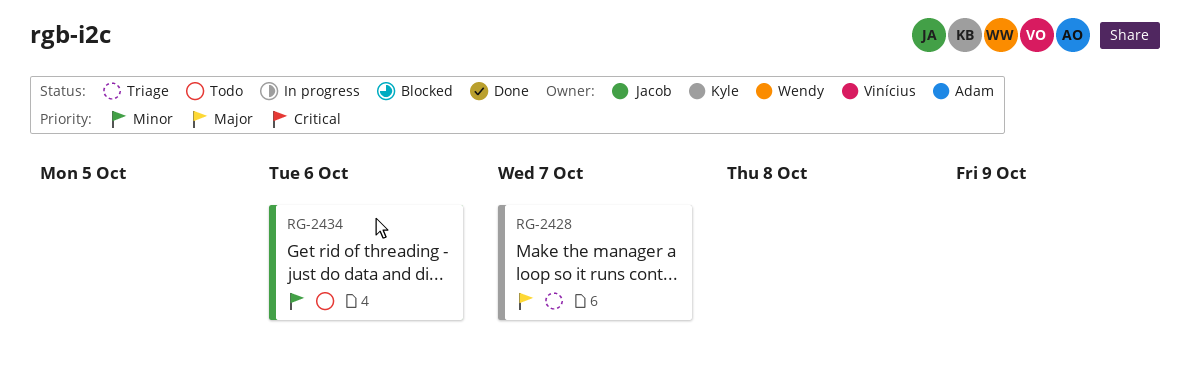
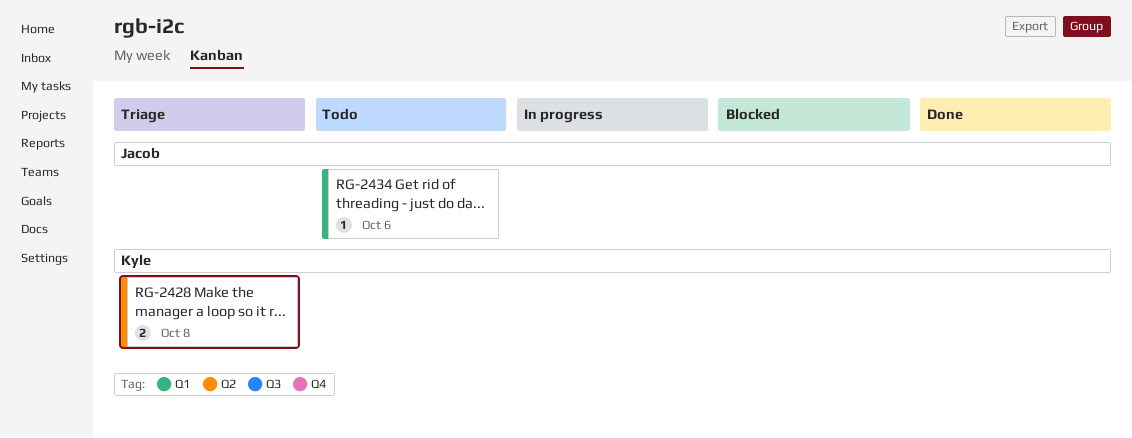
RG-2428, due: Oct 7 -> Oct 8

